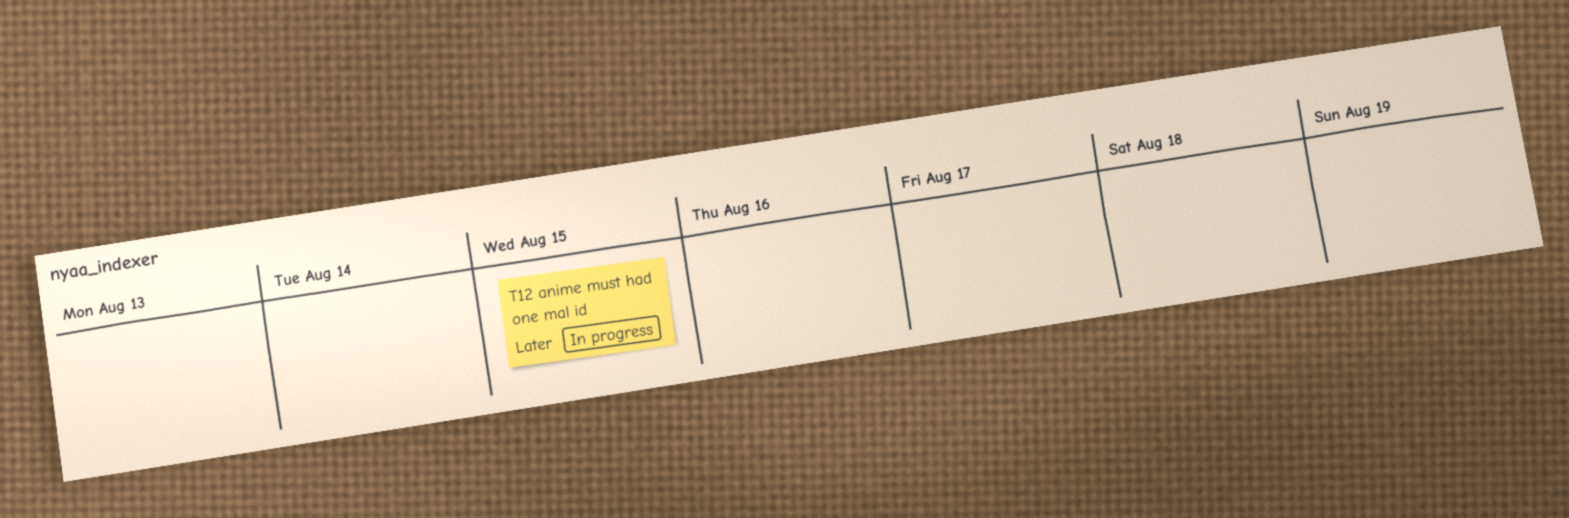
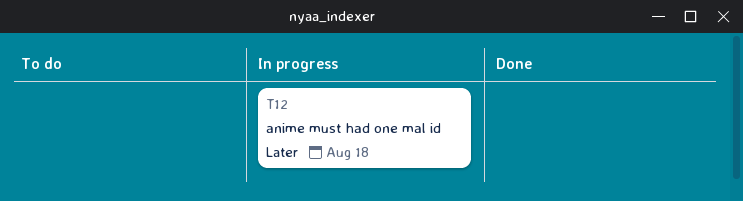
T12, due: Aug 15 -> Aug 18

